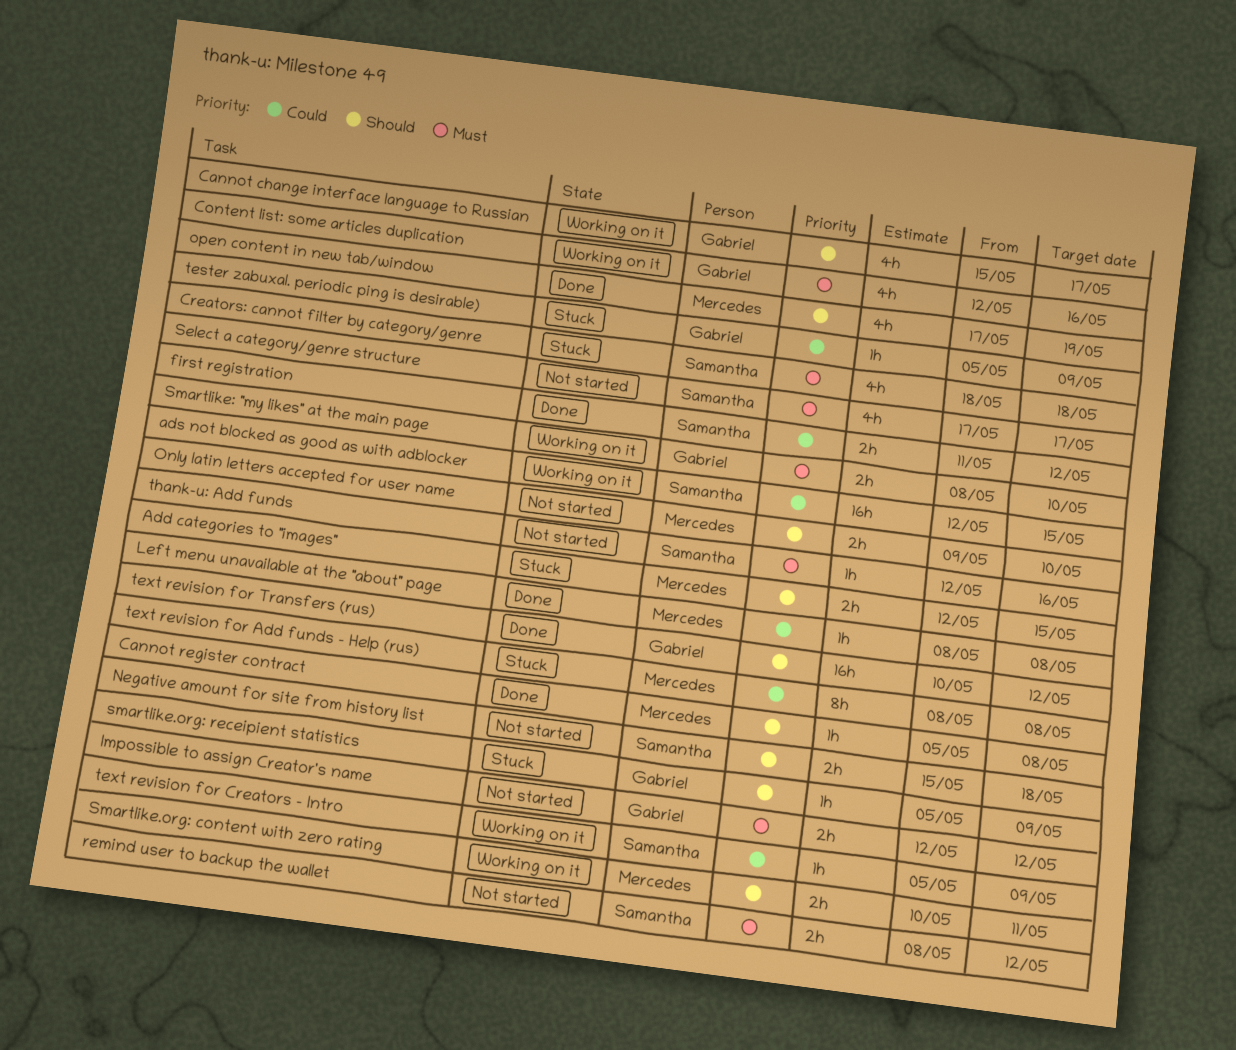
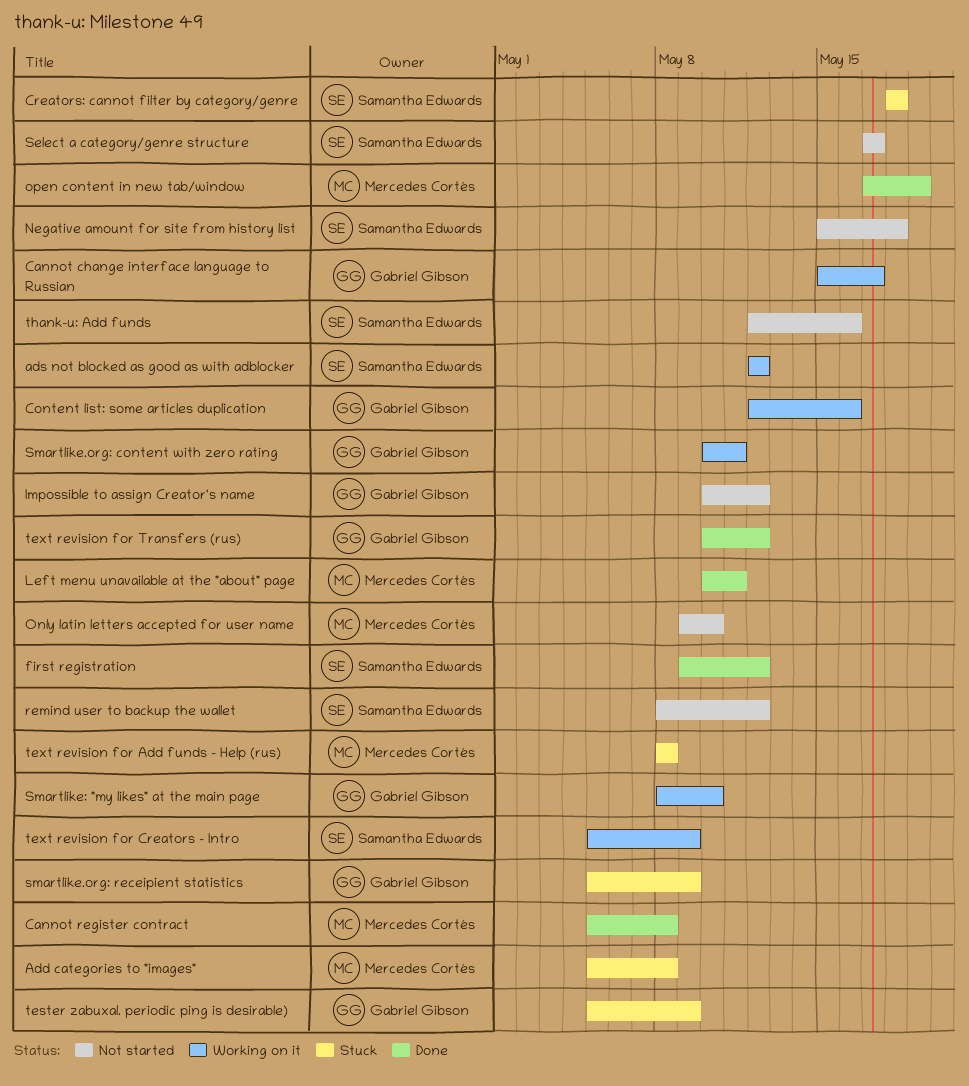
Add categories to "images", start: May 12 -> May 5
Add categories to "images", due: May 15 -> May 8
ads not blocked as good as with adblocker, due: May 15 -> May 12
first registration, start: May 11 -> May 9
Impossible to assign Creator's name, start: May 12 -> May 10
Left menu unavailable at the "about" page, start: May 8 -> May 10
Left menu unavailable at the "about" page, due: May 8 -> May 11
Smartlike.org: content with zero rating, owner: Mercedes Cortés -> Gabriel Gibson

